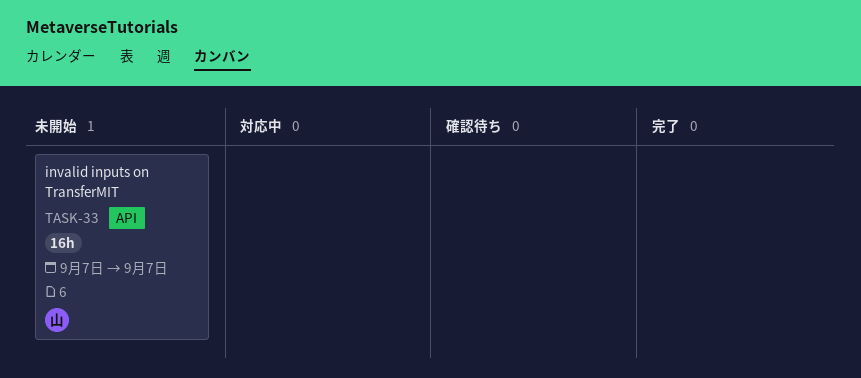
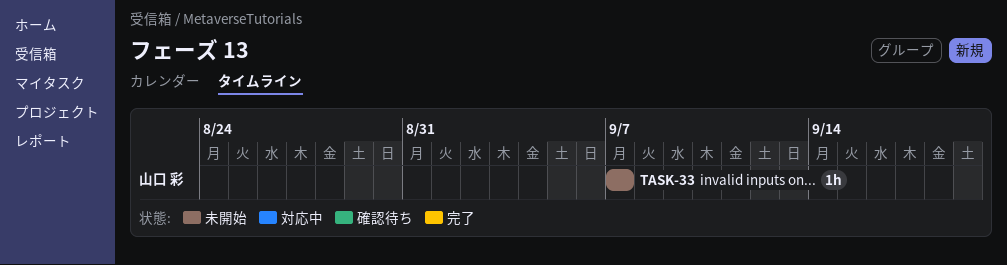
TASK-33, estimate: 16h -> 1h

